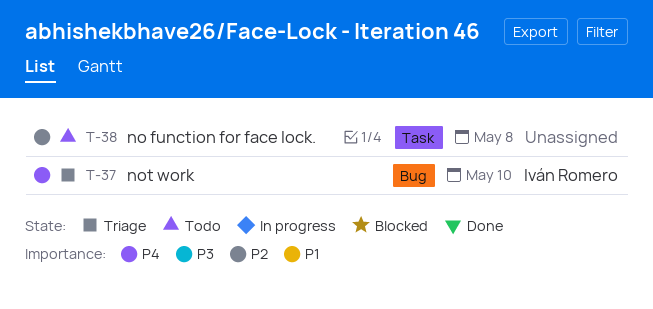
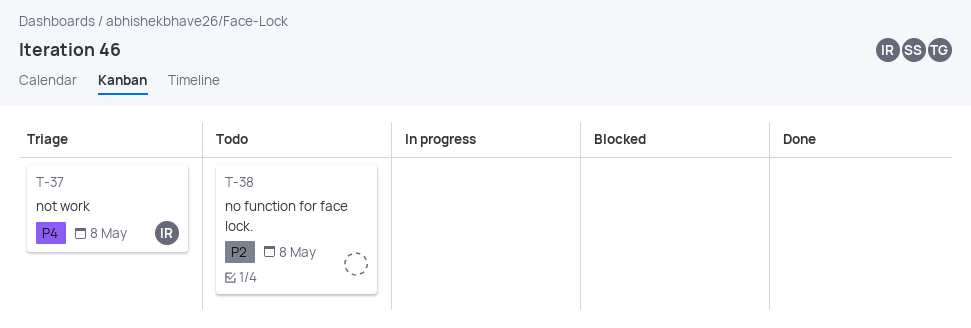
T-37, due: May 10 -> May 8

